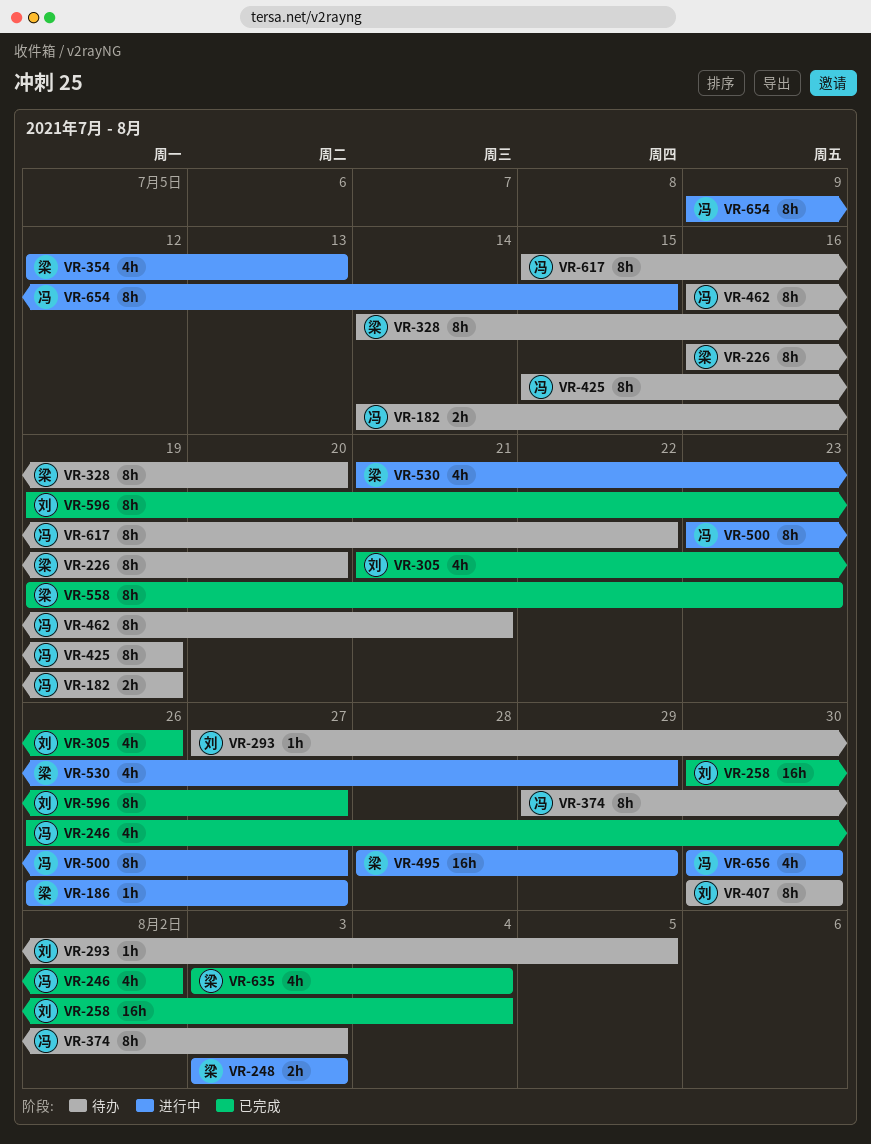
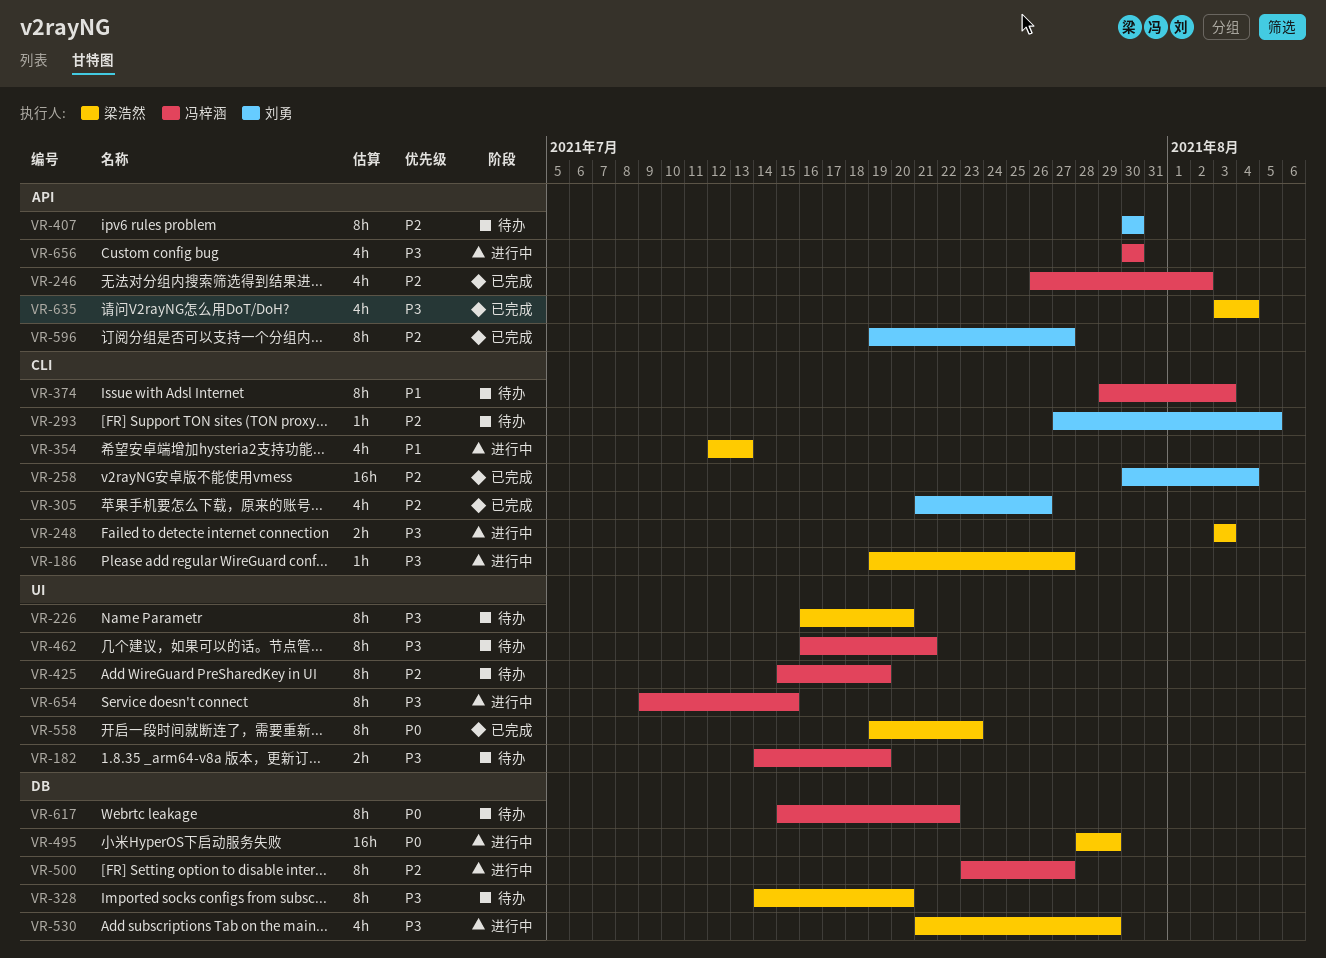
VR-186, start: Jul 26 -> Jul 19

